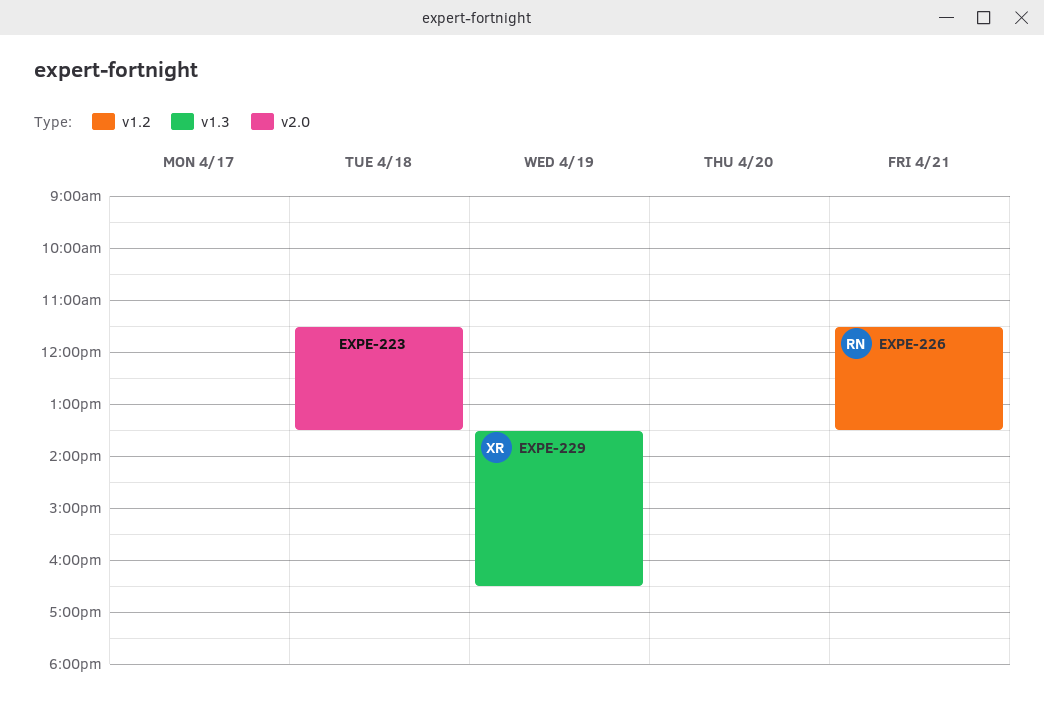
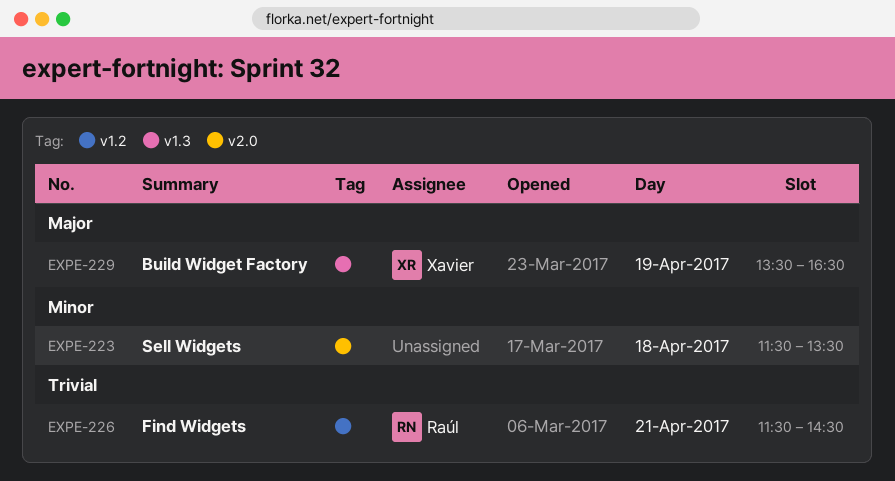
EXPE-226, ends: 13:30 -> 14:30

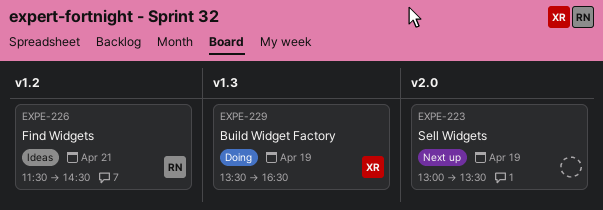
EXPE-223, day: Apr 18 -> Apr 19
EXPE-223, begins: 11:30 -> 13:00

